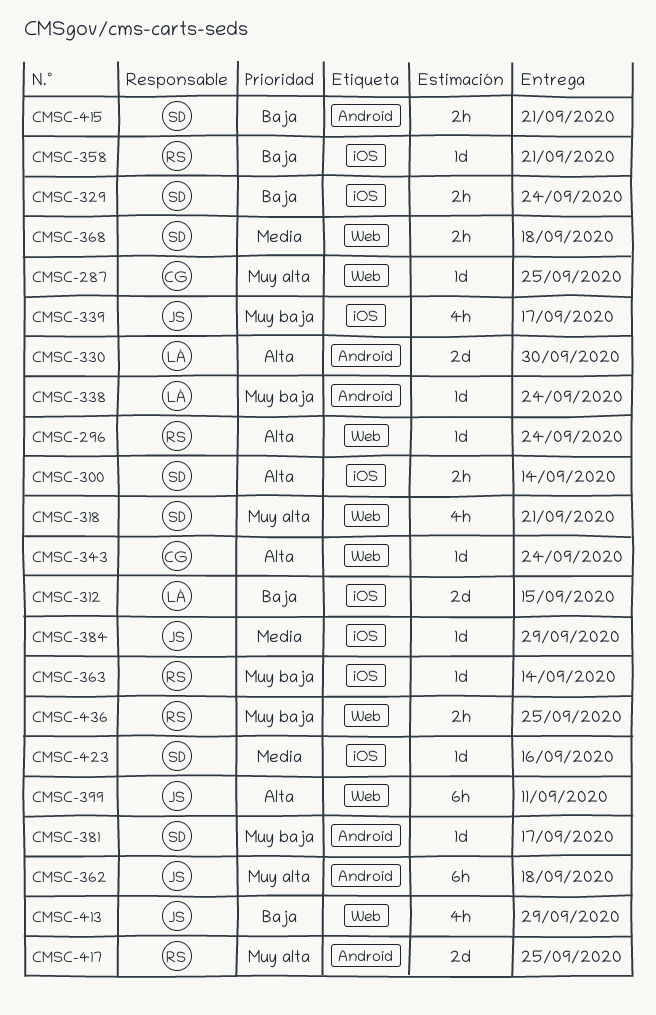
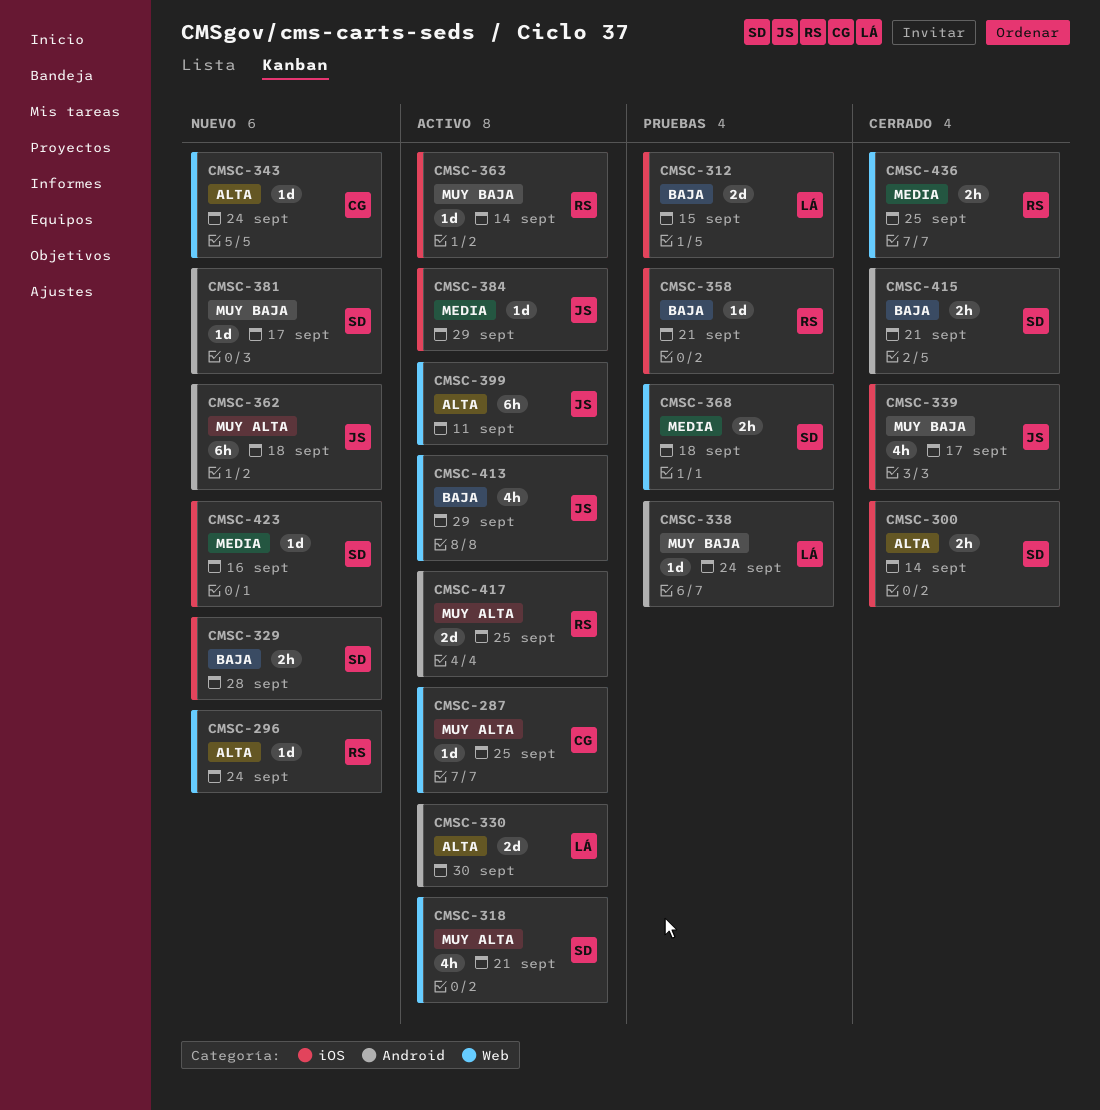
CMSC-329, due: Sep 24 -> Sep 28
CMSC-436, priority: Muy baja -> Media

